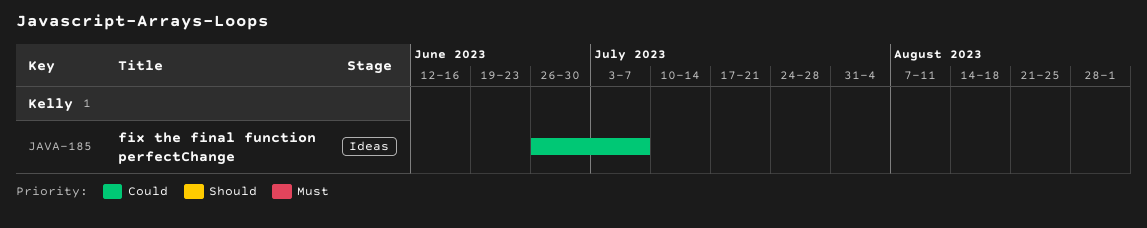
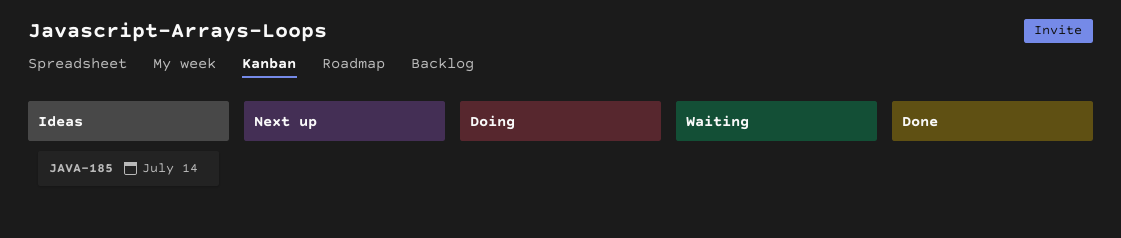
JAVA-185, due: Jul 7 -> Jul 14

